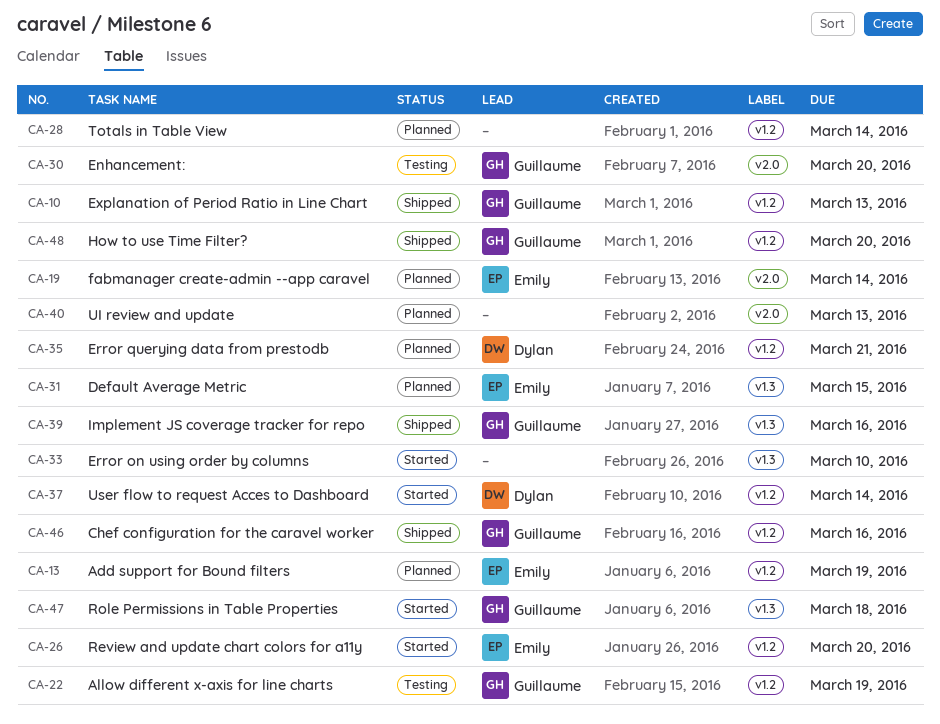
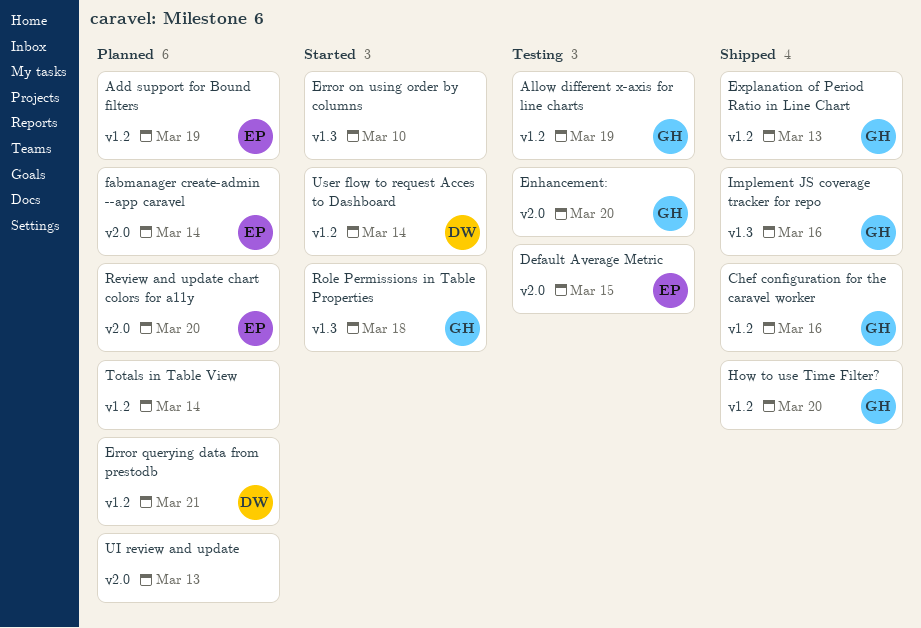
Default Average Metric, status: Planned -> Testing
Default Average Metric, label: v1.3 -> v2.0
Review and update chart colors for a11y, status: Started -> Planned
Review and update chart colors for a11y, label: v1.2 -> v2.0

